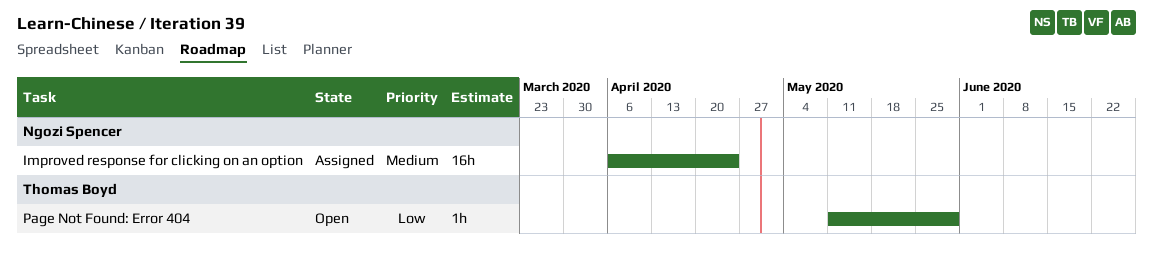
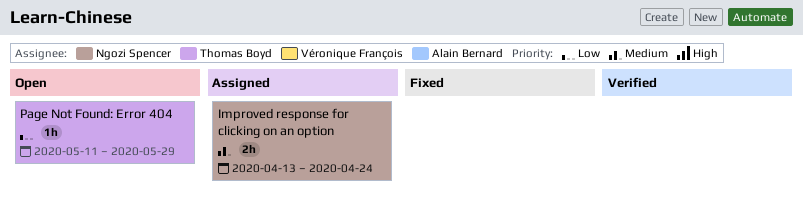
Improved response for clicking on an option, estimate: 16h -> 2h
Improved response for clicking on an option, start: Apr 6 -> Apr 13

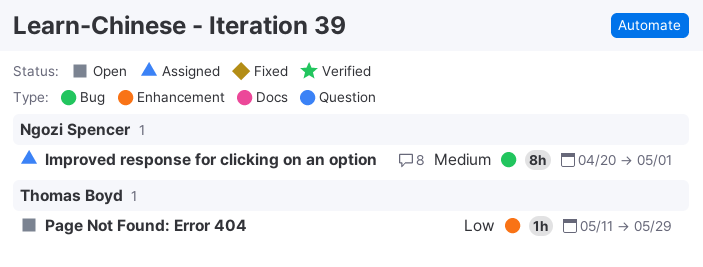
Improved response for clicking on an option, estimate: 2h -> 8h
Improved response for clicking on an option, start: Apr 13 -> Apr 20
Improved response for clicking on an option, due: Apr 24 -> May 1

